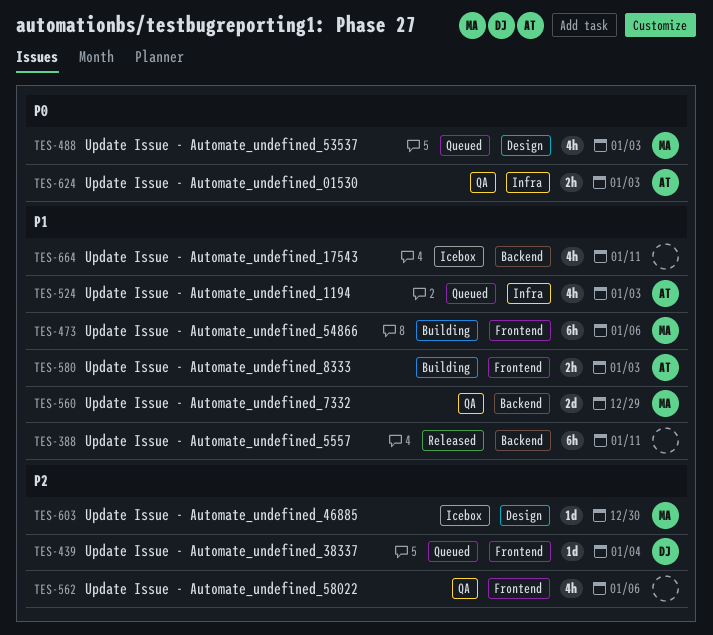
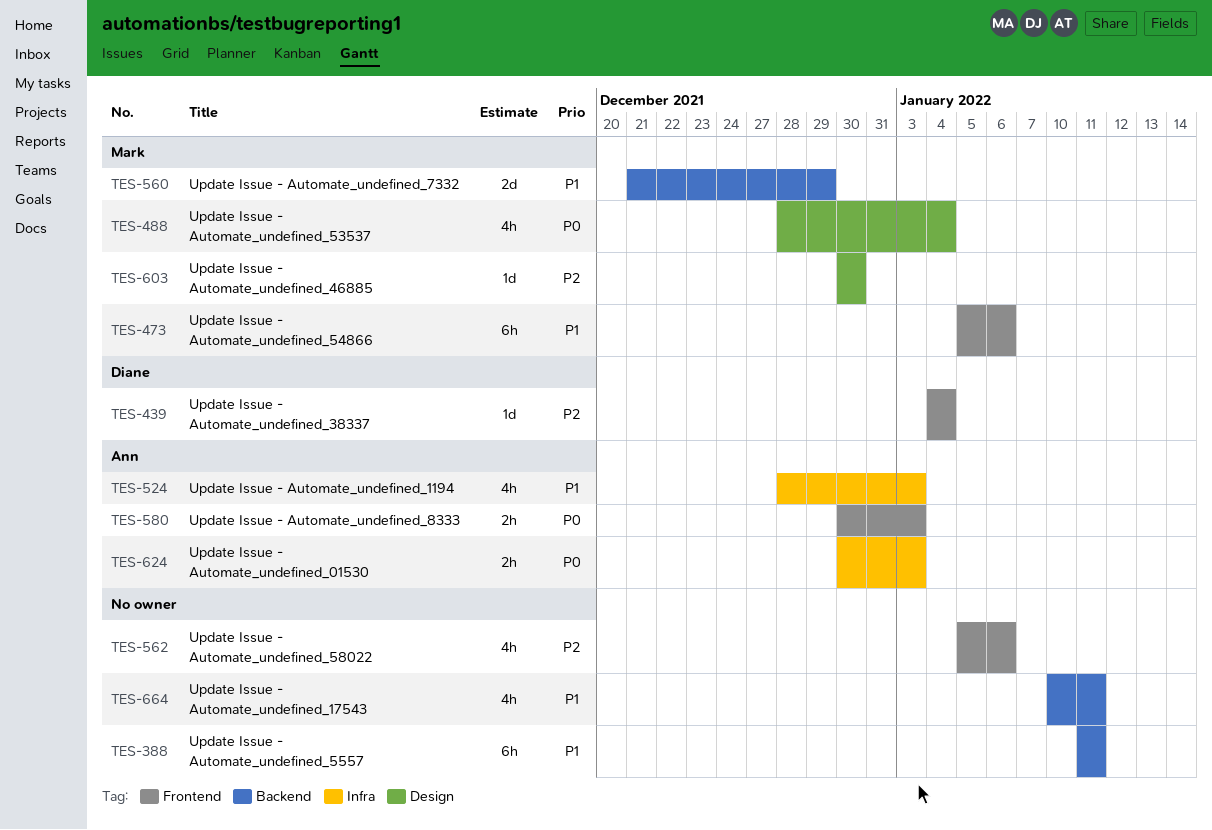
TES-488, due: Jan 3 -> Jan 4
TES-580, priority: P1 -> P0

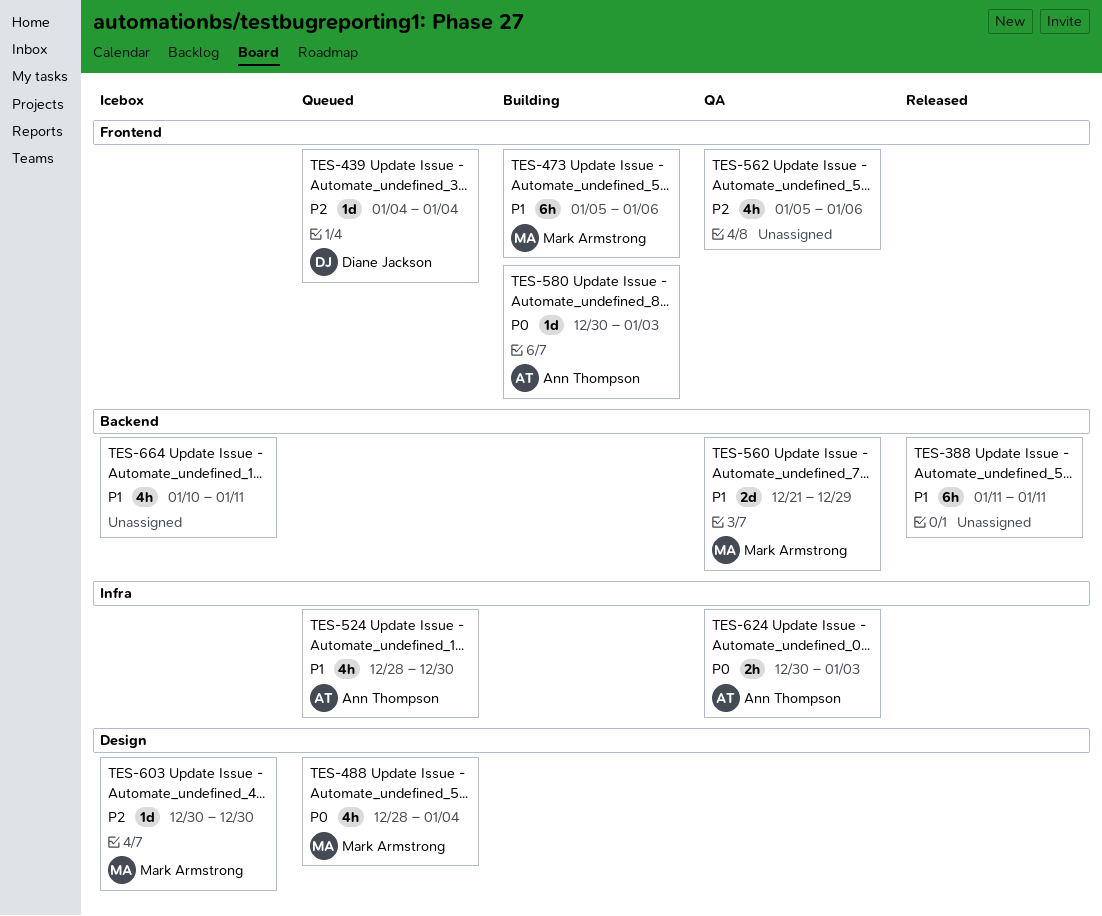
TES-524, due: Jan 3 -> Dec 30
TES-580, estimate: 2h -> 1d

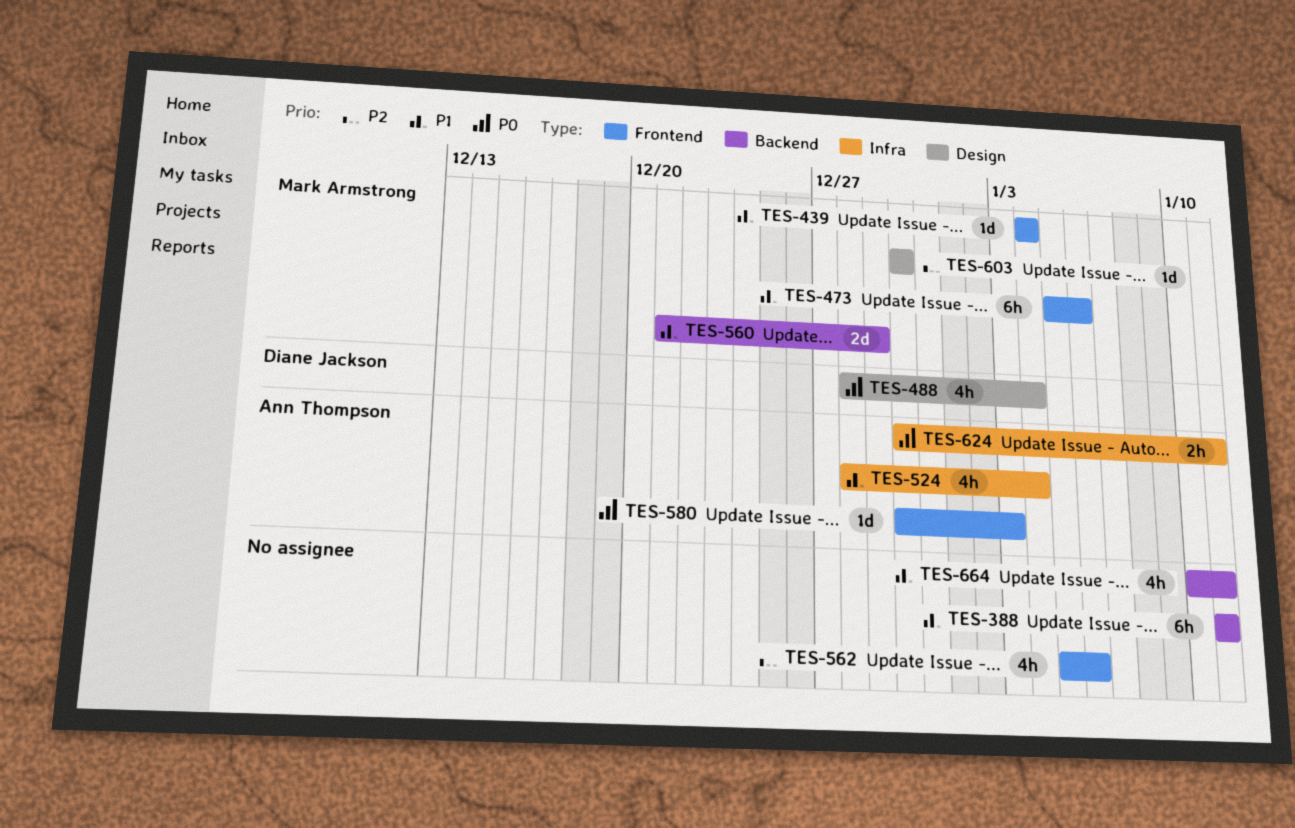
TES-439, owner: Diane Jackson -> Mark Armstrong
TES-439, priority: P2 -> P1
TES-488, owner: Mark Armstrong -> Diane Jackson
TES-524, due: Dec 30 -> Jan 4
TES-624, due: Jan 3 -> Jan 11

